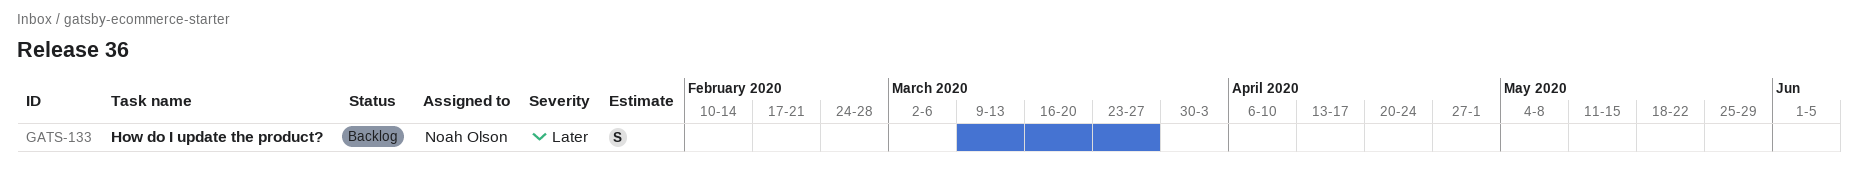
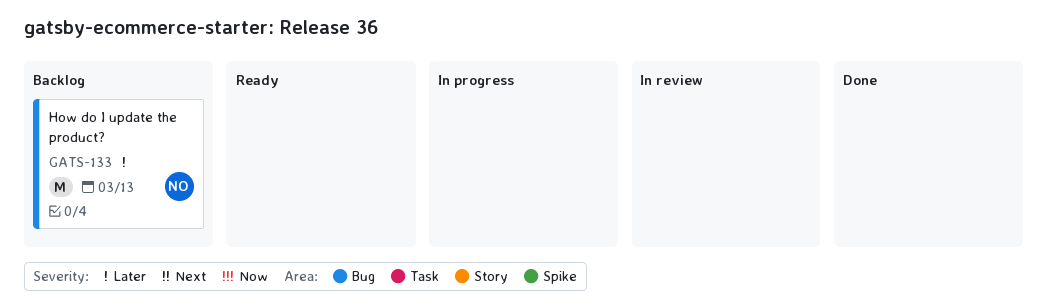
GATS-133, estimate: S -> M
GATS-133, due: Mar 27 -> Mar 13

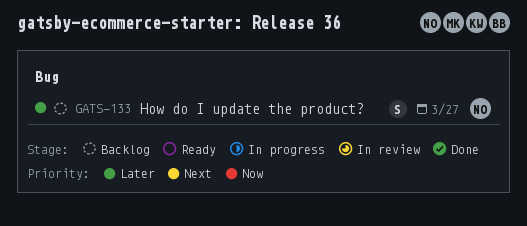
GATS-133, estimate: M -> S
GATS-133, due: Mar 13 -> Mar 27

